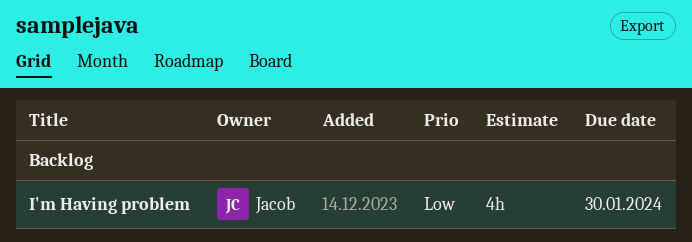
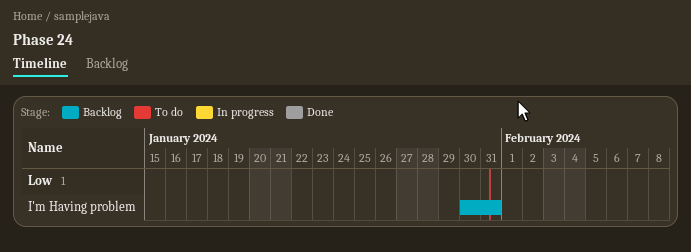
I'm Having problem, due: Jan 30 -> Jan 31

